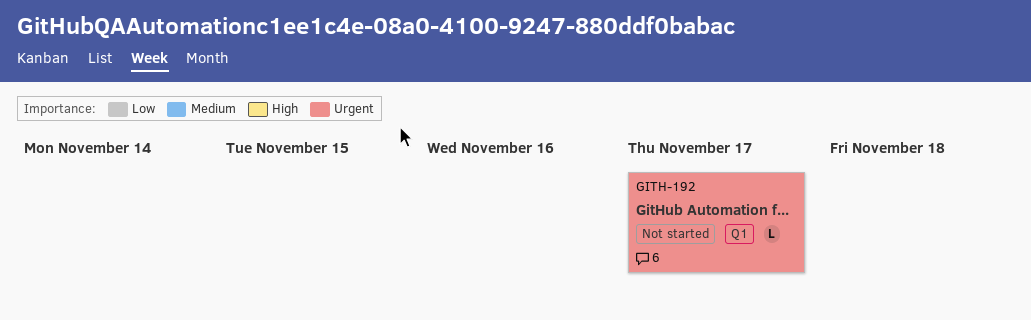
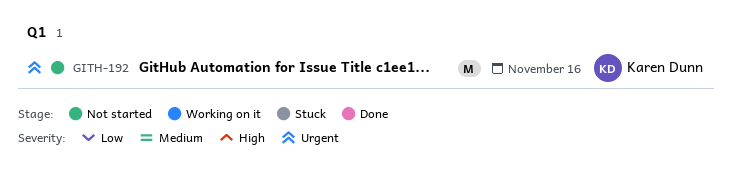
GITH-192, estimate: L -> M
GITH-192, due: Nov 17 -> Nov 16

